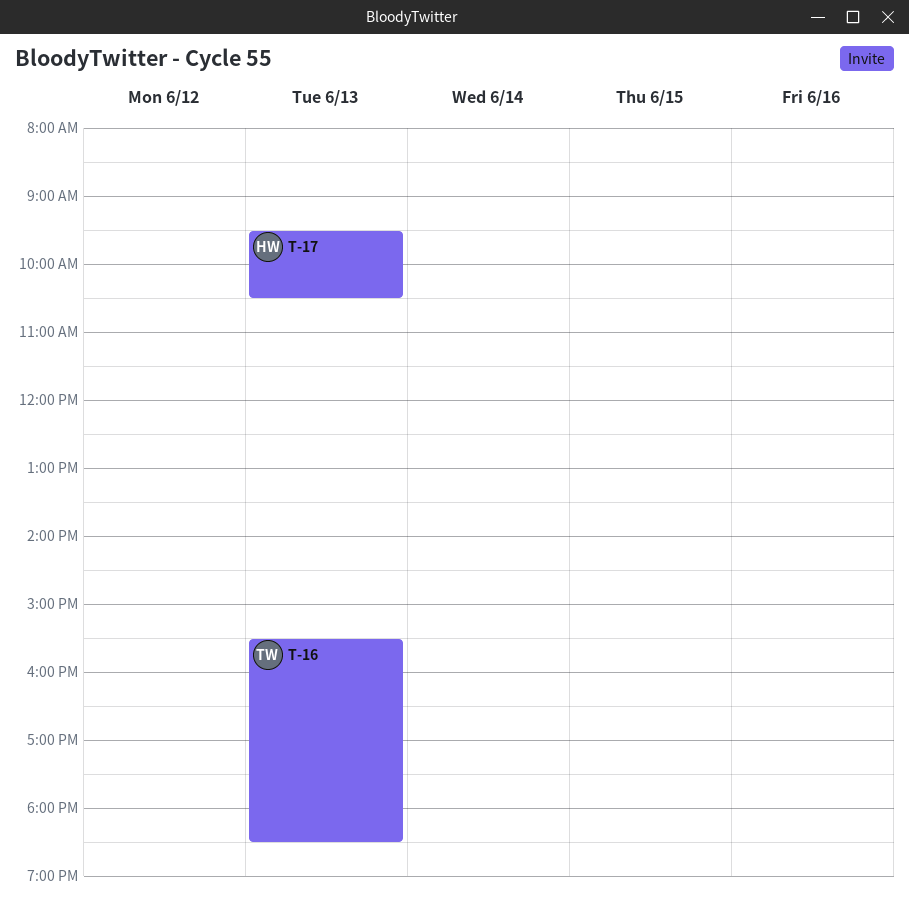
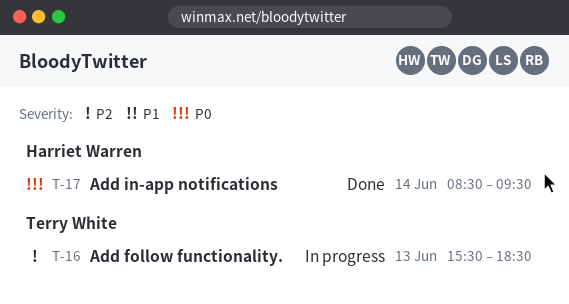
T-17, day: Jun 13 -> Jun 14
T-17, begins: 09:30 -> 08:30
T-17, ends: 10:30 -> 09:30

